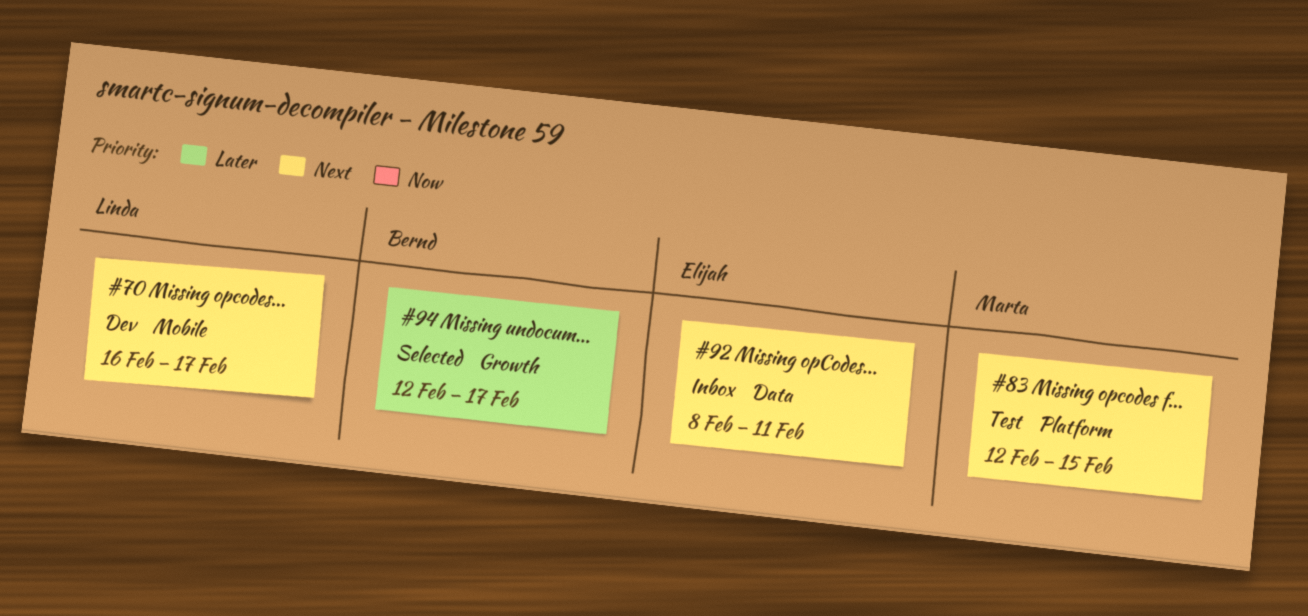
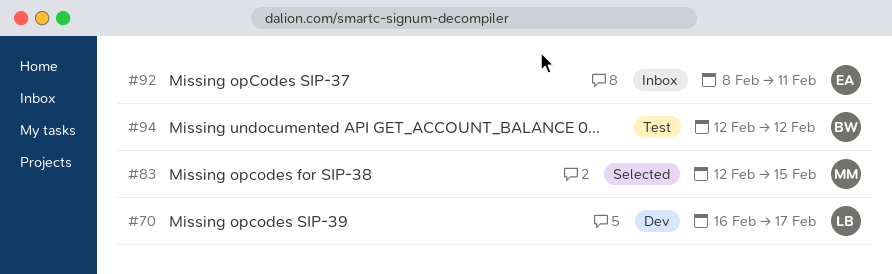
#83, status: Test -> Selected
#94, status: Selected -> Test
#94, due: Feb 17 -> Feb 12

